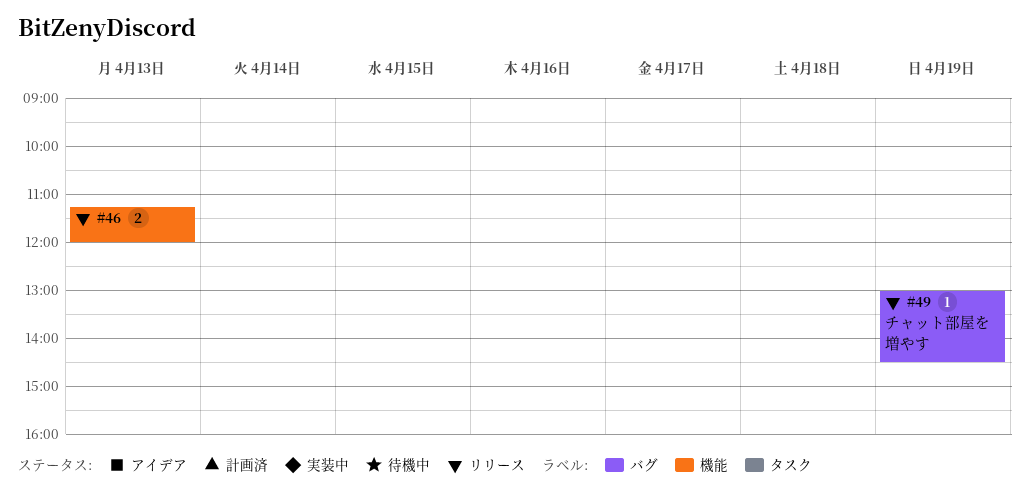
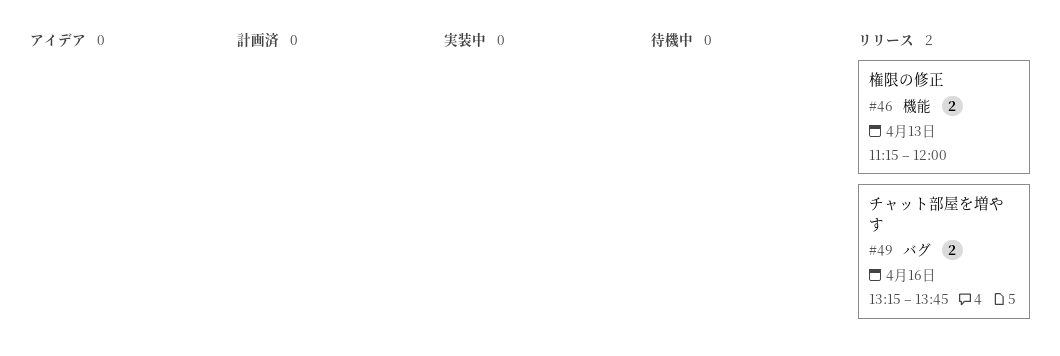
#49, estimate: 1 -> 2
#49, day: Apr 19 -> Apr 16
#49, begins: 13:00 -> 13:15
#49, ends: 14:30 -> 13:45

